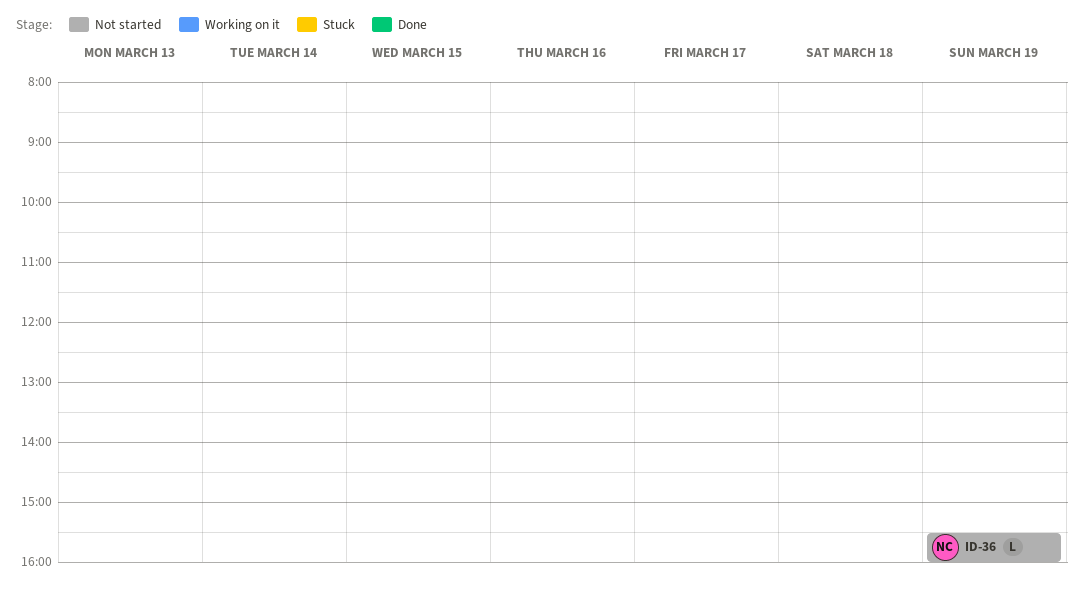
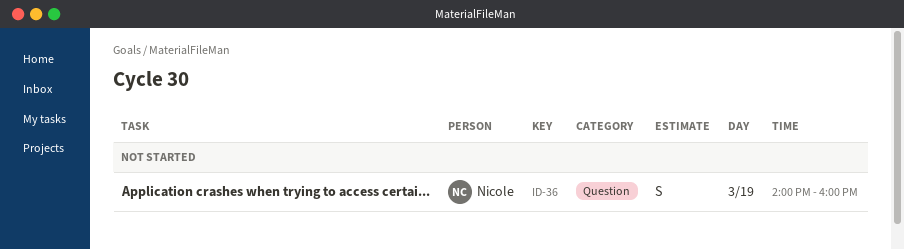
ID-36, estimate: L -> S
ID-36, begins: 15:30 -> 14:00

